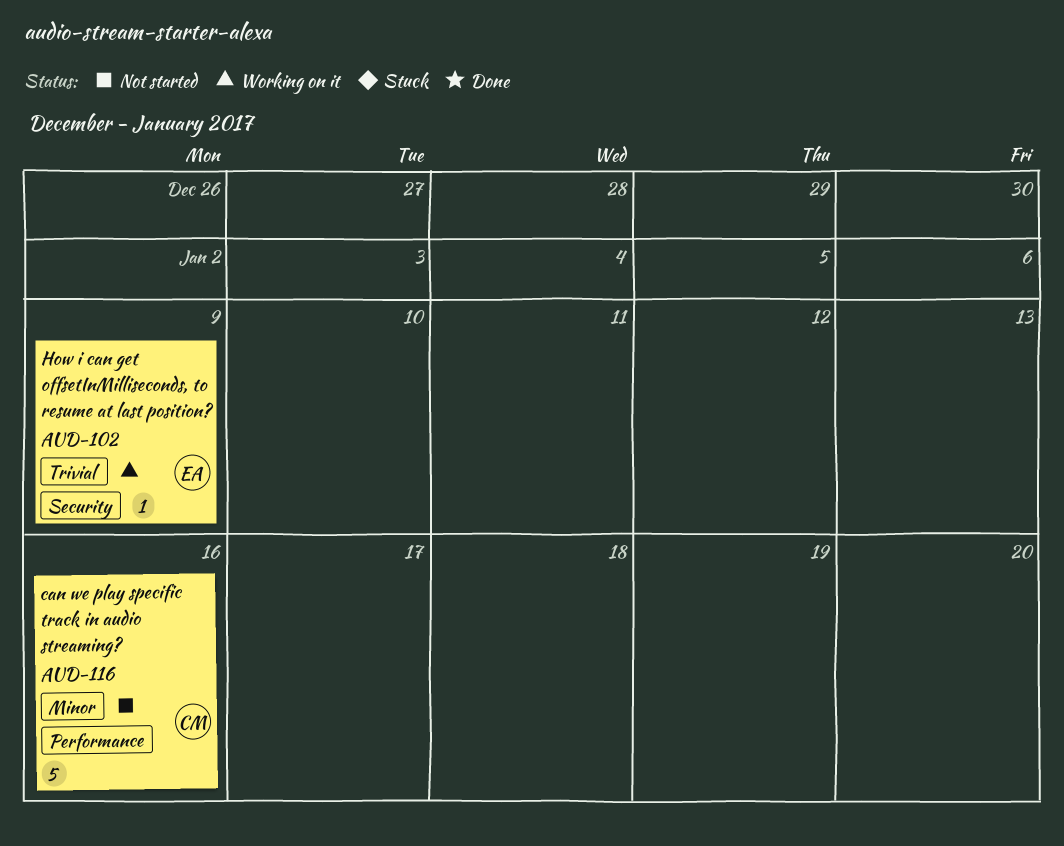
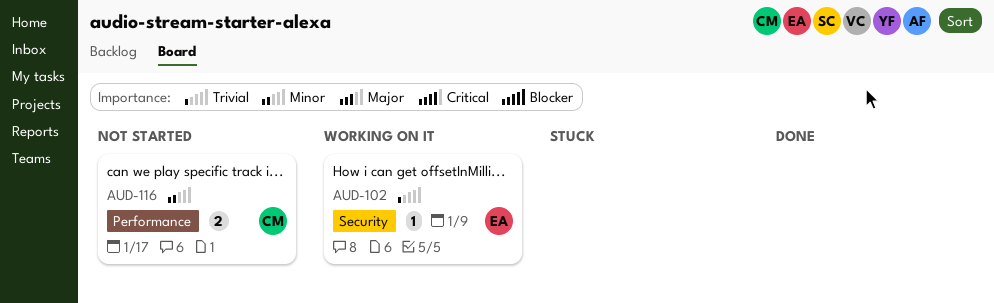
AUD-116, estimate: 5 -> 2
AUD-116, due: Jan 16 -> Jan 17

